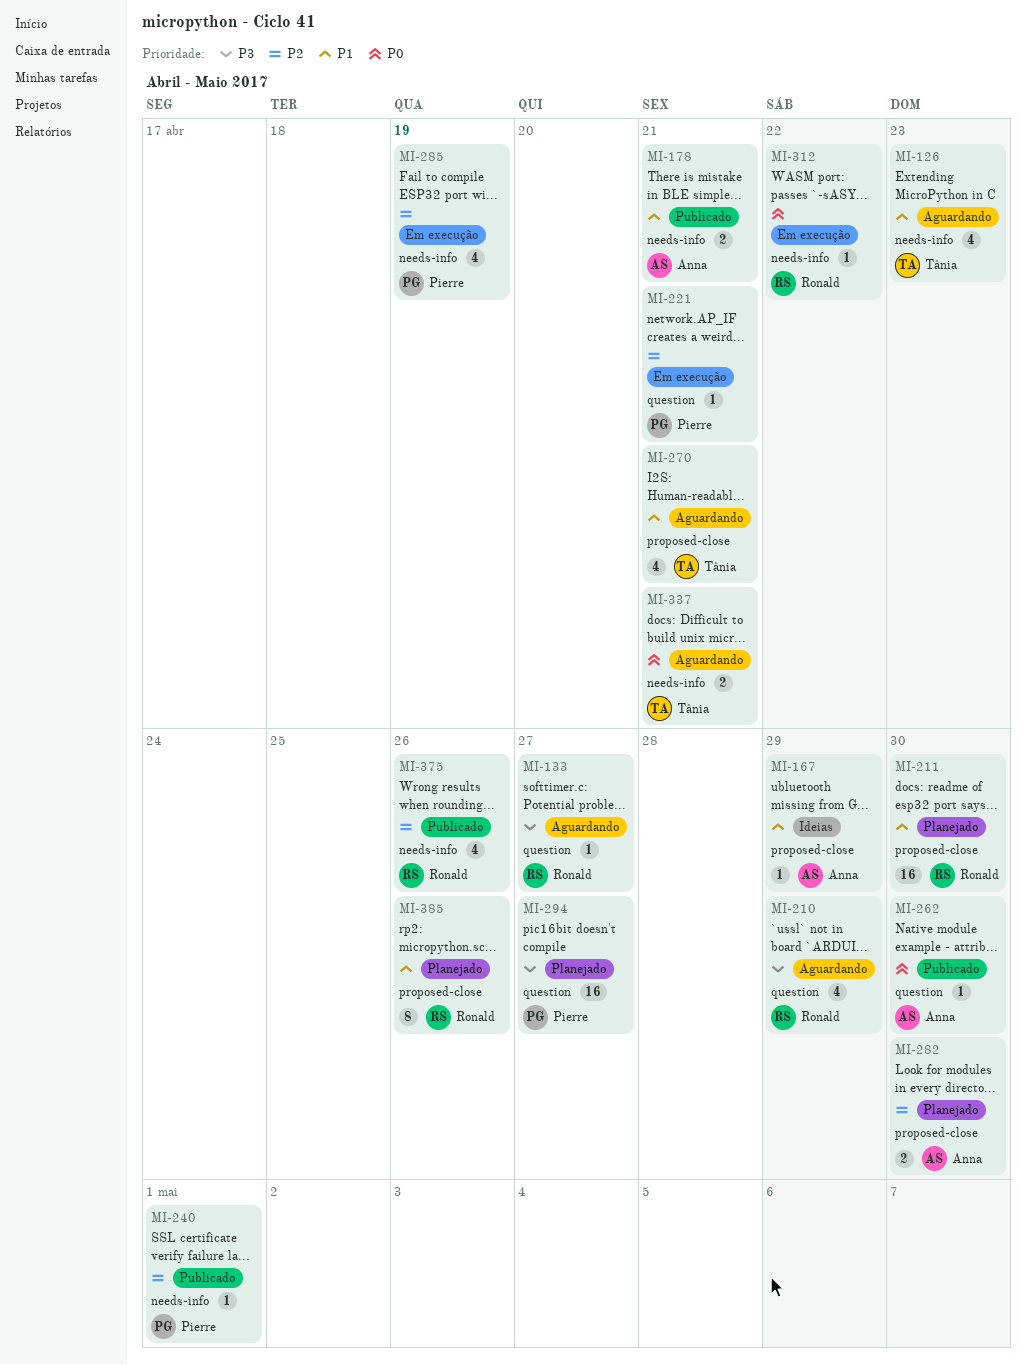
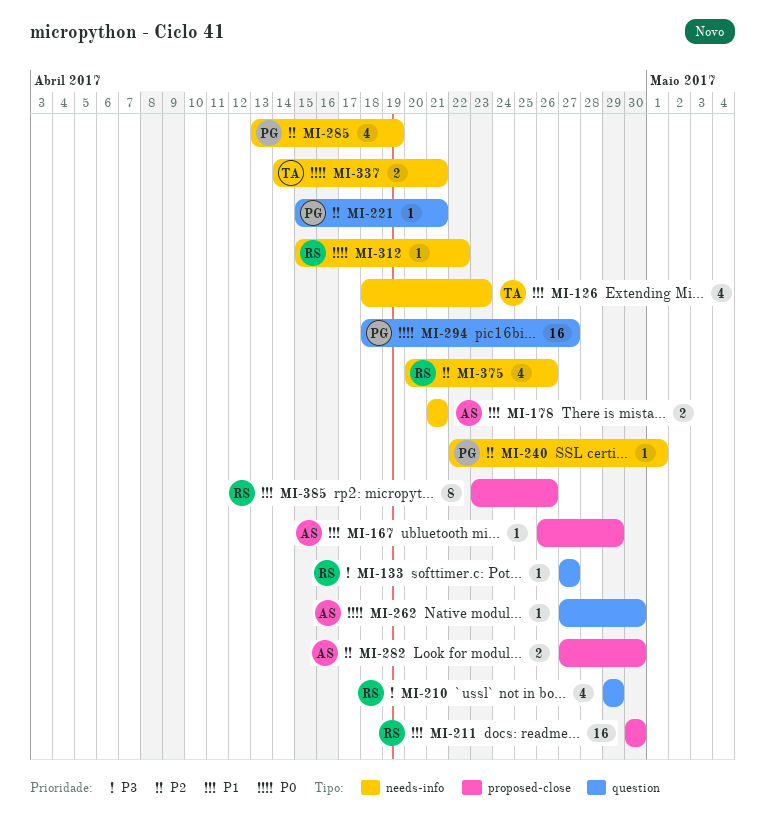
MI-270: present -> none
MI-294, priority: P3 -> P0

